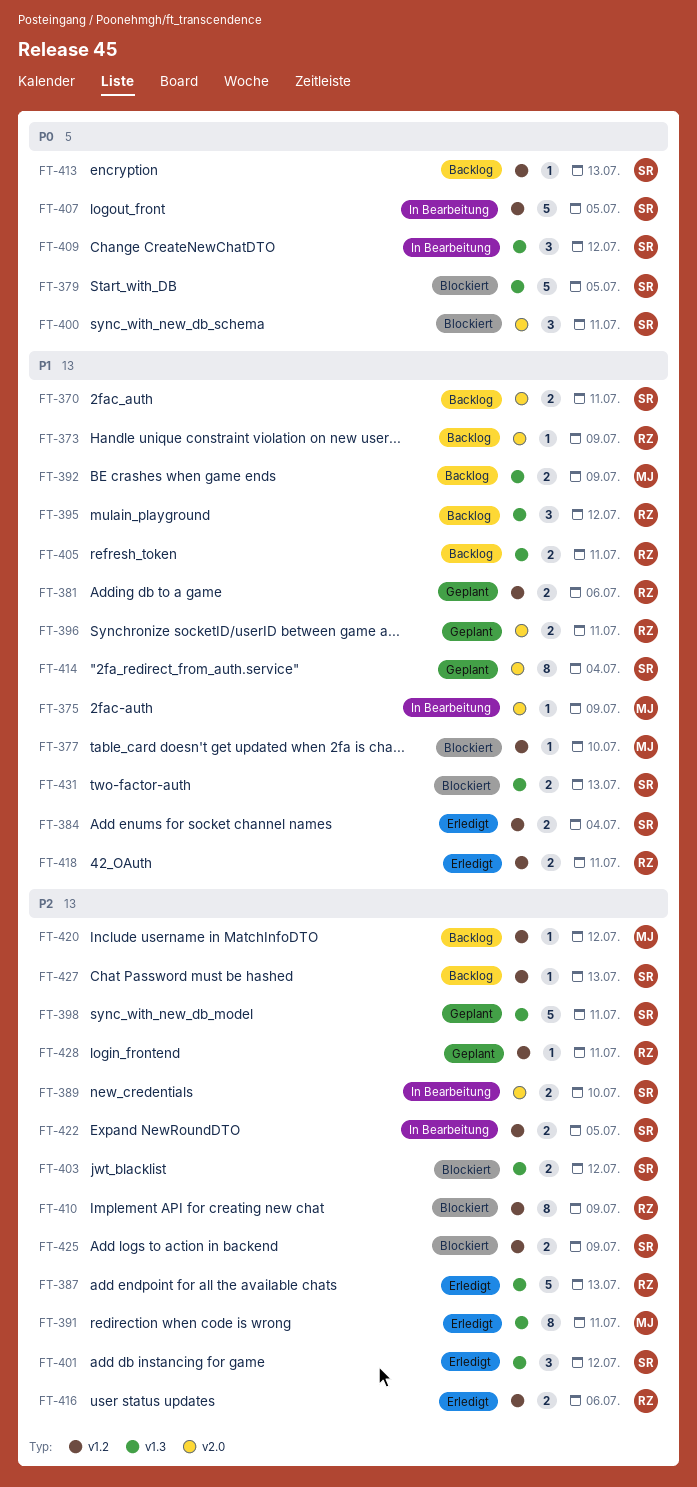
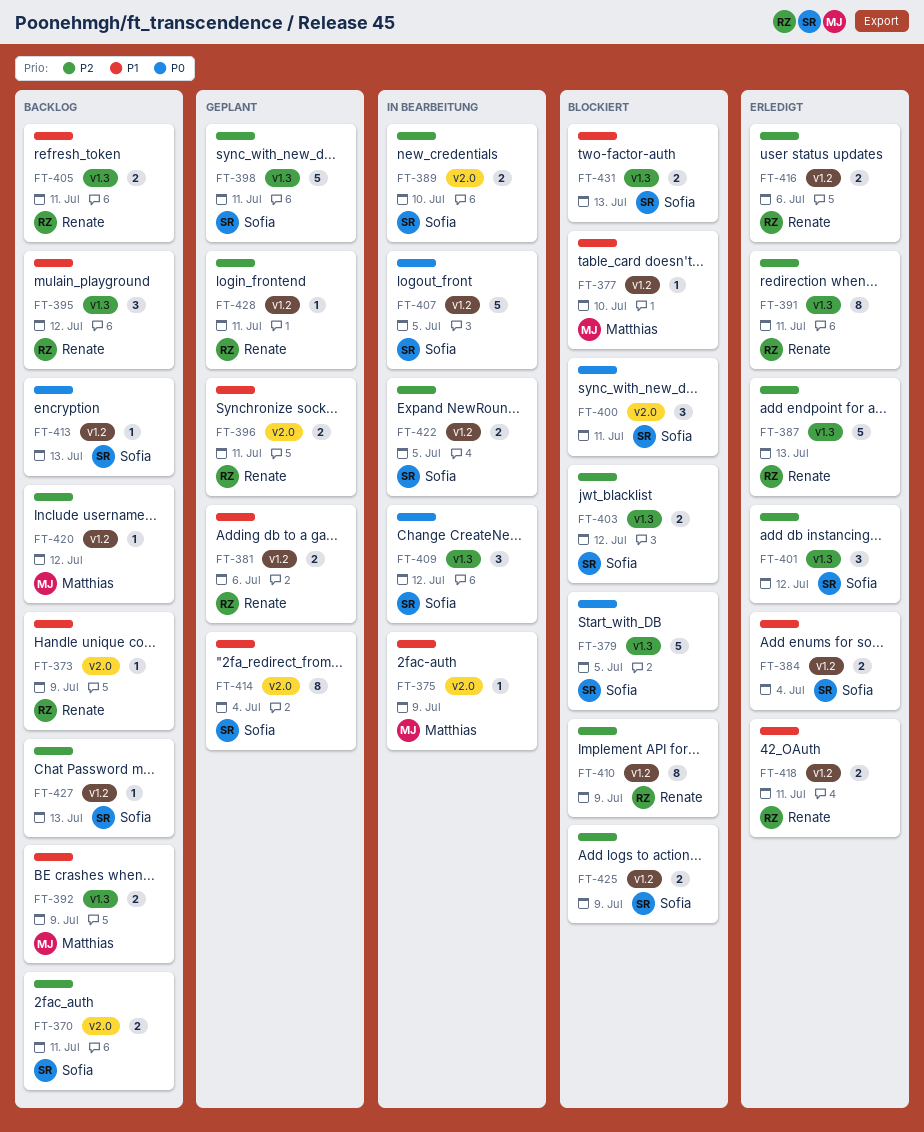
FT-370, priority: P1 -> P2
FT-391, owner: Matthias -> Renate

